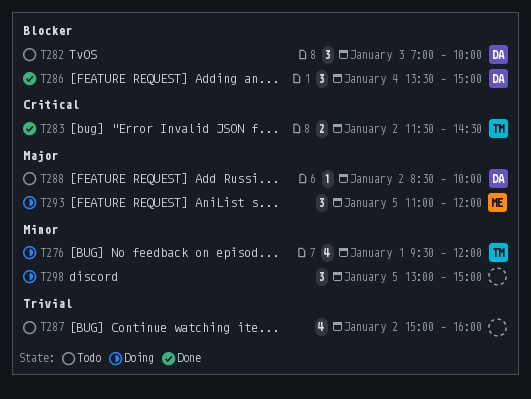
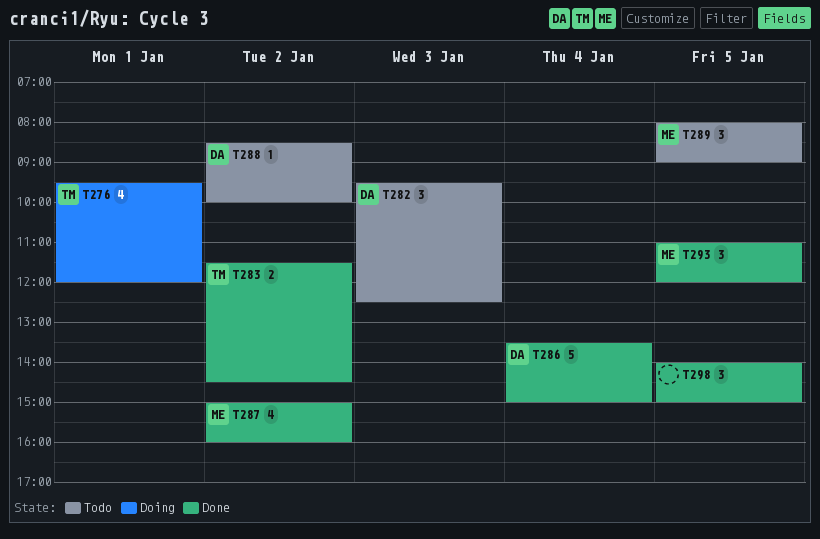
T282, begins: 07:00 -> 09:30
T282, ends: 10:00 -> 12:30
T286, estimate: 3 -> 5
T287, status: Todo -> Done
T287, owner: none -> ME
T289: none -> present
T293, status: Doing -> Done
T298, status: Doing -> Done
T298, begins: 13:00 -> 14:00

